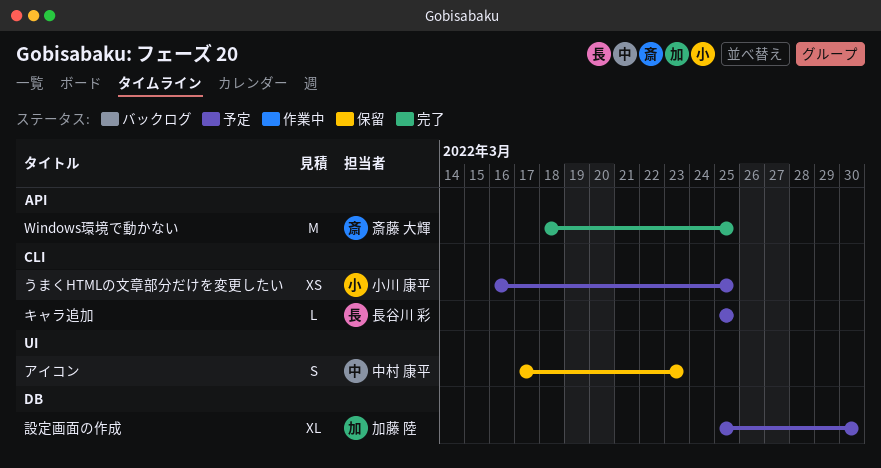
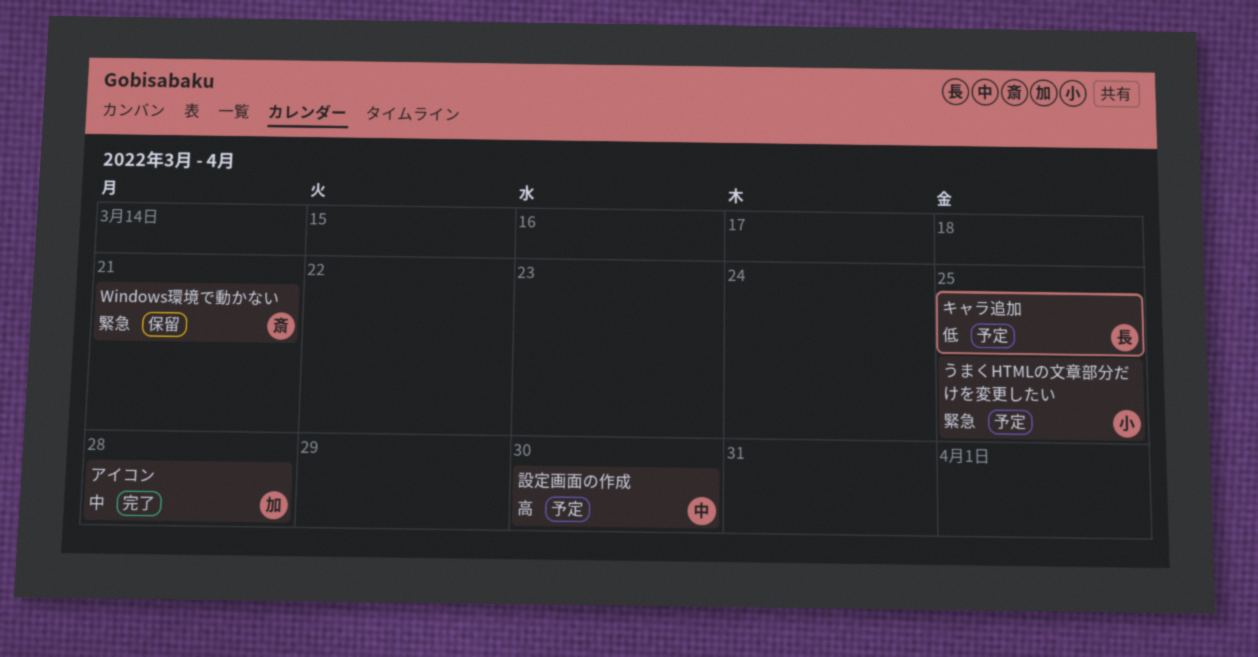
Windows環境で動かない, status: 完了 -> 保留
Windows環境で動かない, due: Mar 25 -> Mar 21
アイコン, status: 保留 -> 完了
アイコン, owner: 中村 康平 -> 加藤 陸
アイコン, due: Mar 23 -> Mar 28
設定画面の作成, owner: 加藤 陸 -> 中村 康平

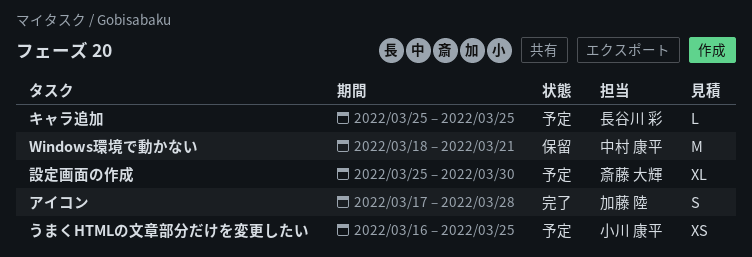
Windows環境で動かない, owner: 斎藤 大輝 -> 中村 康平
設定画面の作成, owner: 中村 康平 -> 斎藤 大輝

